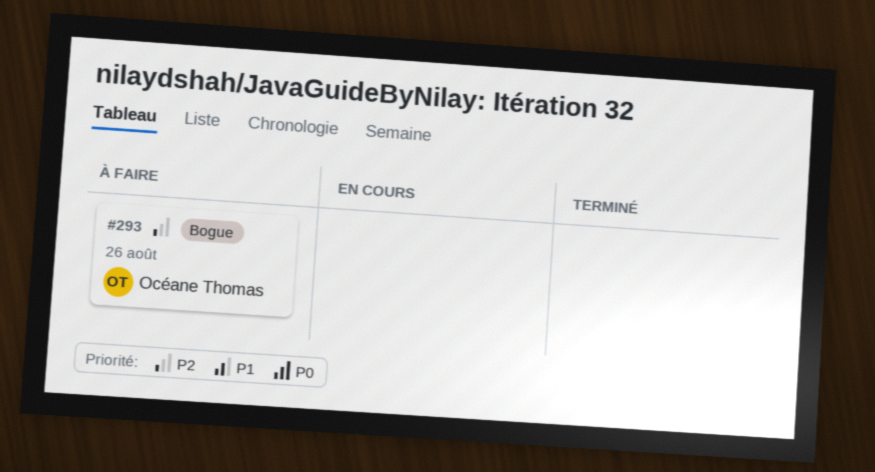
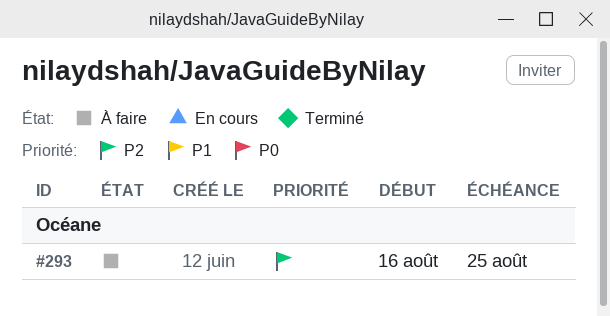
#293, due: Aug 26 -> Aug 25

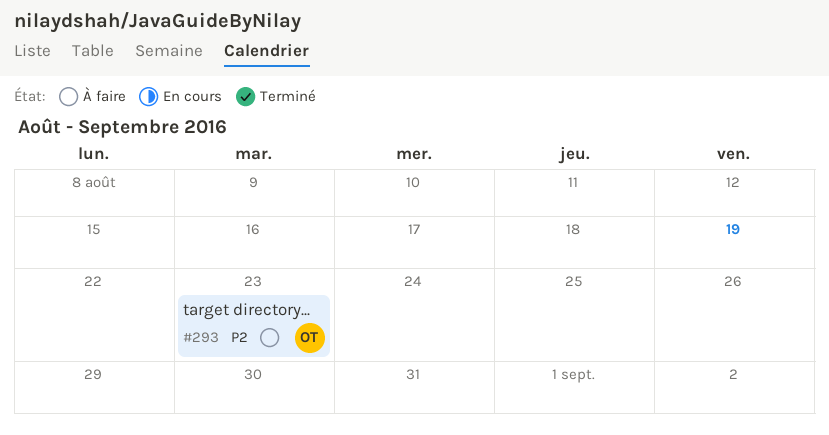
#293, due: Aug 25 -> Aug 23

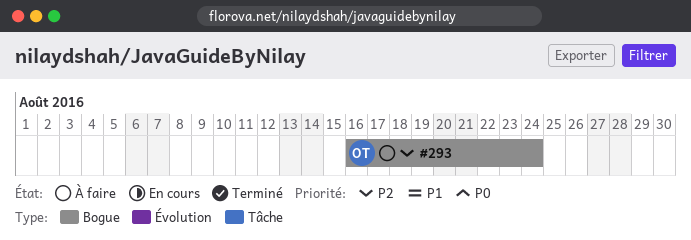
#293, due: Aug 23 -> Aug 24

